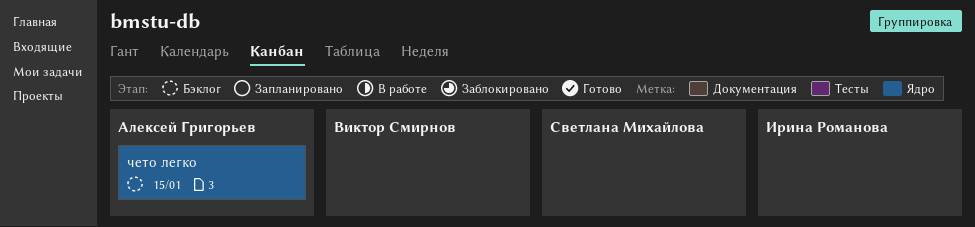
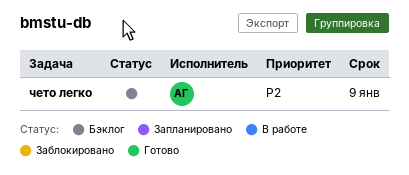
чето легко, due: Jan 15 -> Jan 9

